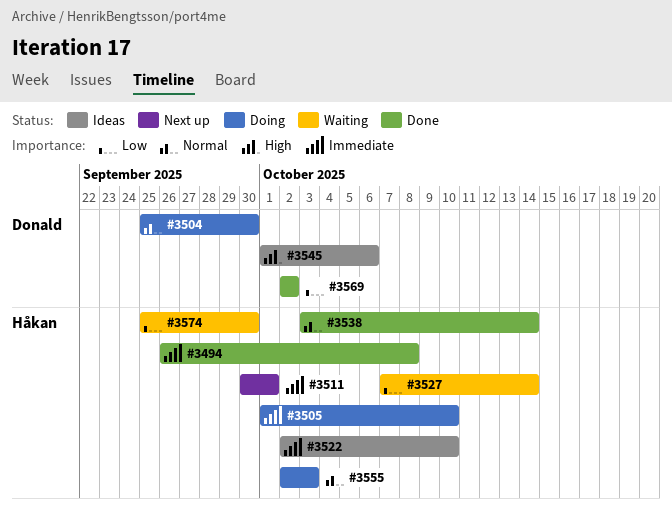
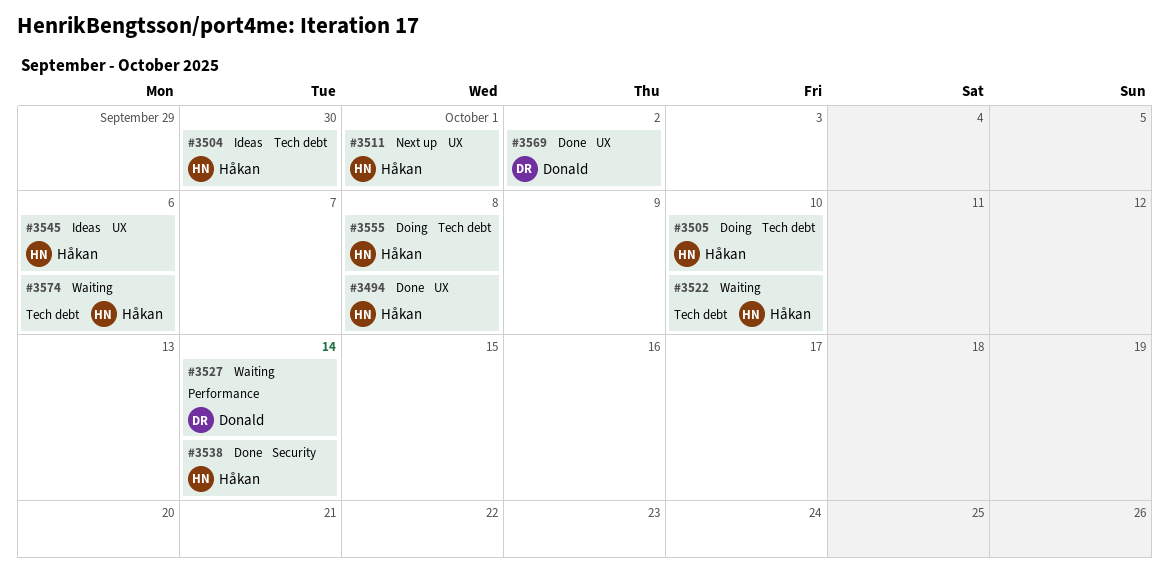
#3504, status: Doing -> Ideas
#3504, owner: Donald -> Håkan
#3522, status: Ideas -> Waiting
#3527, owner: Håkan -> Donald
#3545, owner: Donald -> Håkan
#3555, due: Oct 3 -> Oct 8
#3574, due: Sep 30 -> Oct 6

